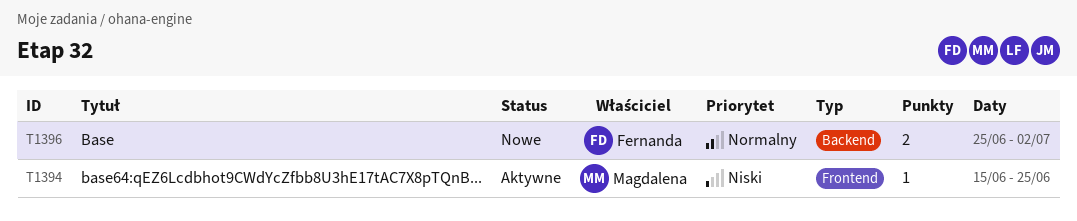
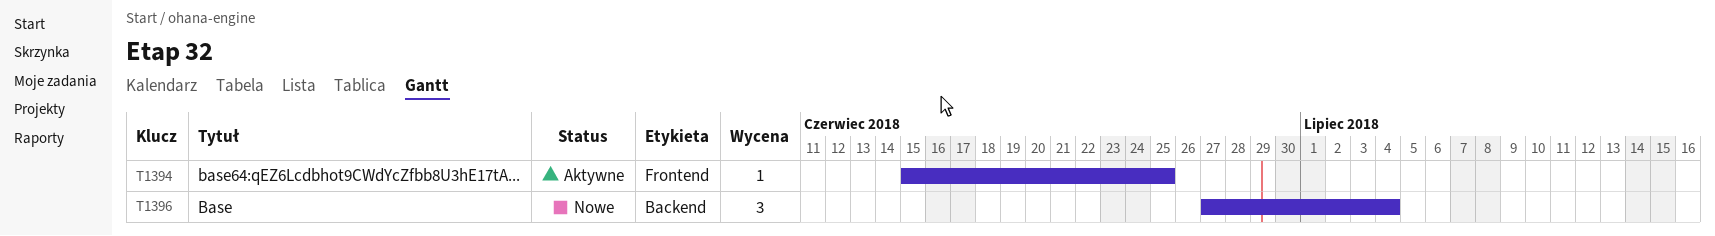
T1396, estimate: 2 -> 3
T1396, start: Jun 25 -> Jun 27
T1396, due: Jul 2 -> Jul 4

